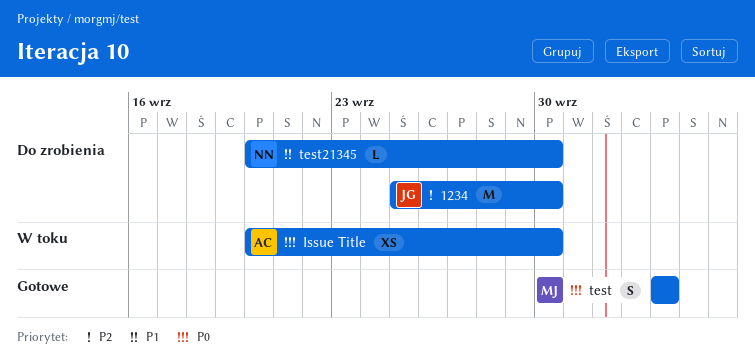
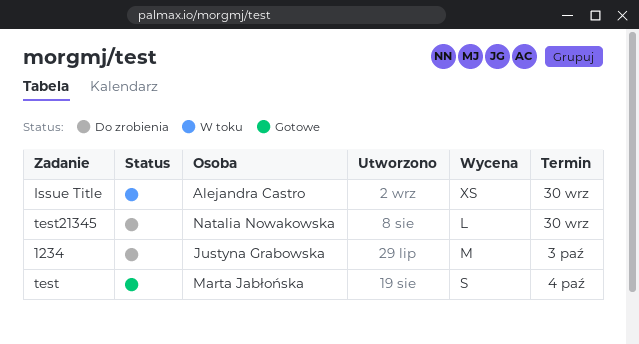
1234, due: Sep 30 -> Oct 3

